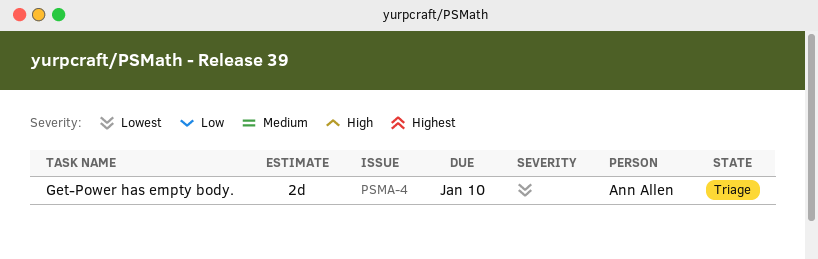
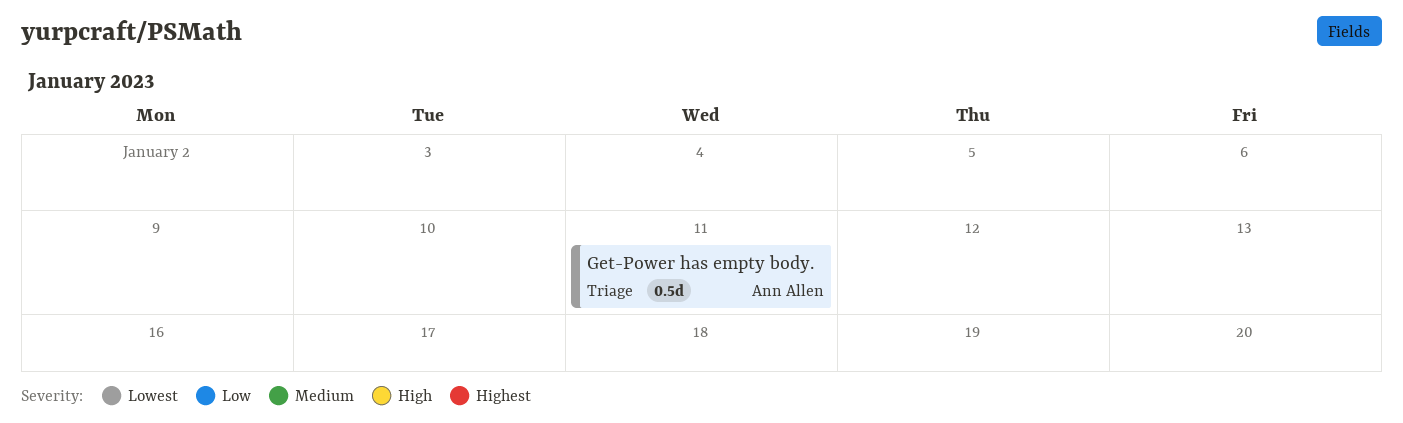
Get-Power has empty body., estimate: 2d -> 0.5d
Get-Power has empty body., due: Jan 10 -> Jan 11

